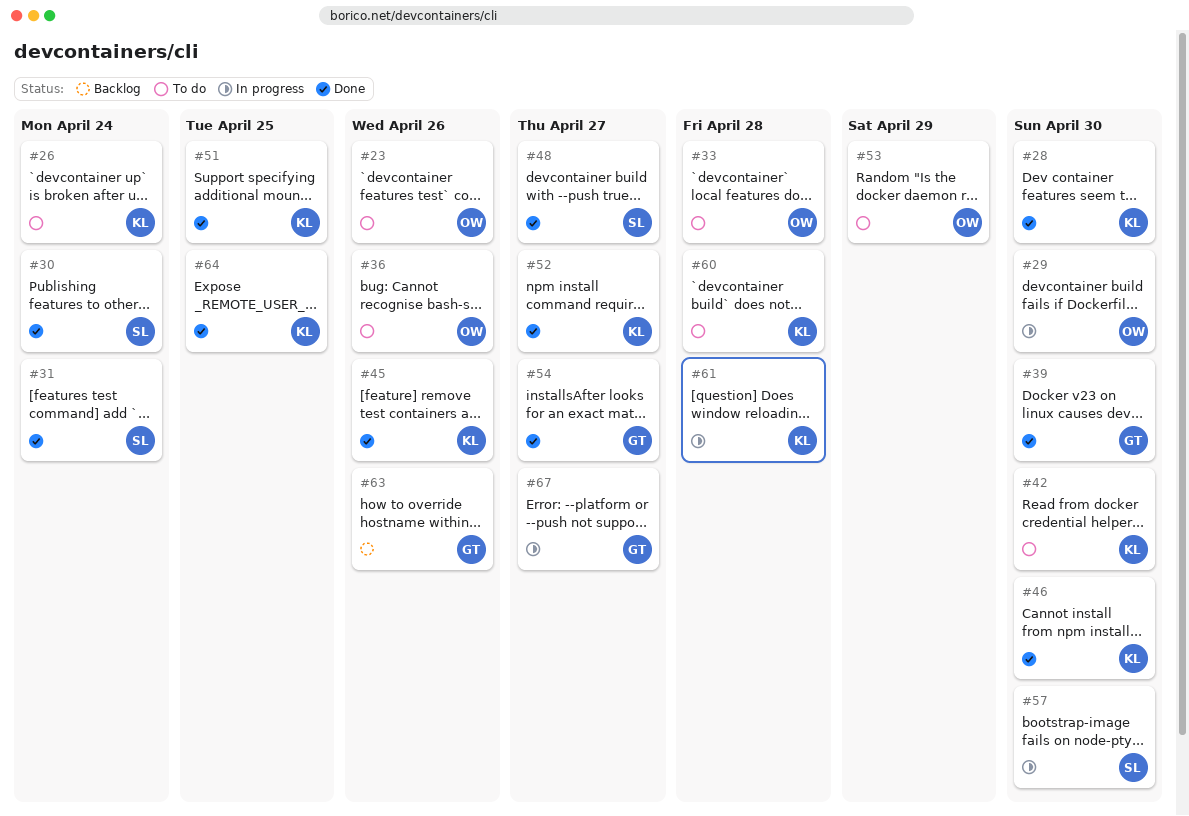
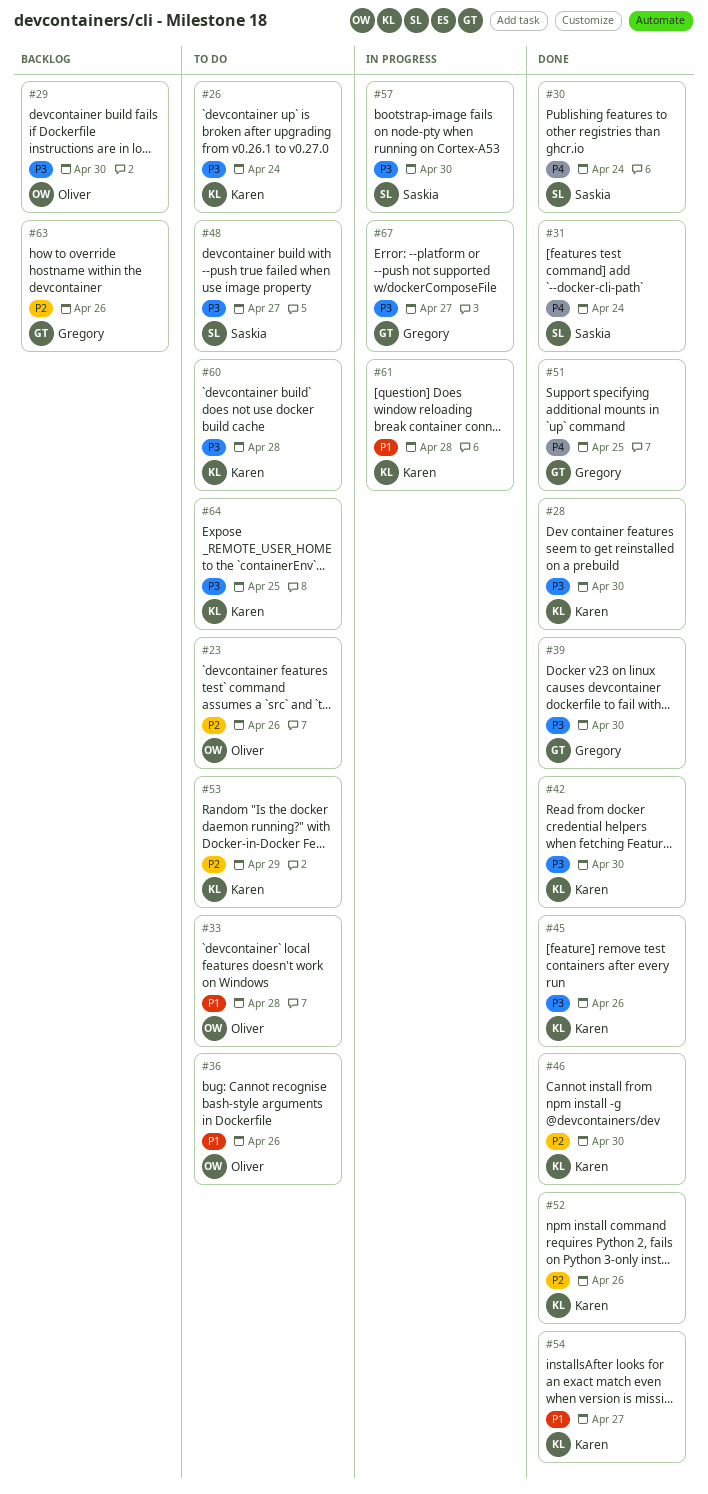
#29, status: In progress -> Backlog
#42, status: To do -> Done
#48, status: Done -> To do
#51, owner: Karen -> Gregory
#52, due: Apr 27 -> Apr 26
#53, owner: Oliver -> Karen
#54, owner: Gregory -> Karen
#64, status: Done -> To do

